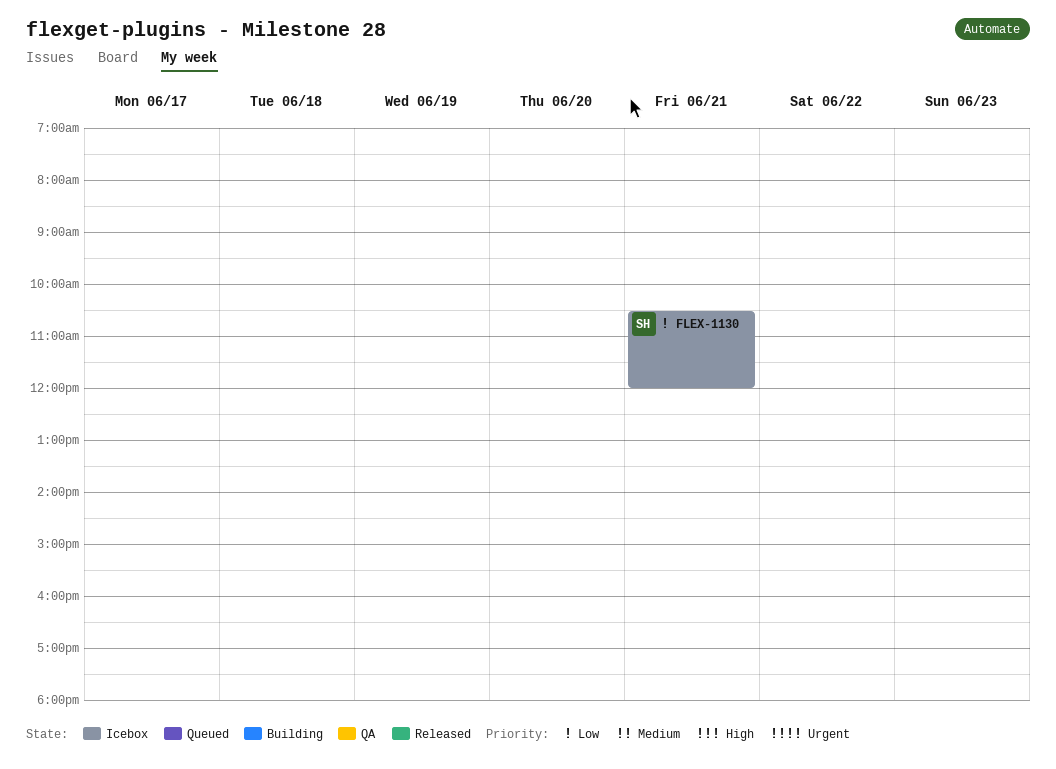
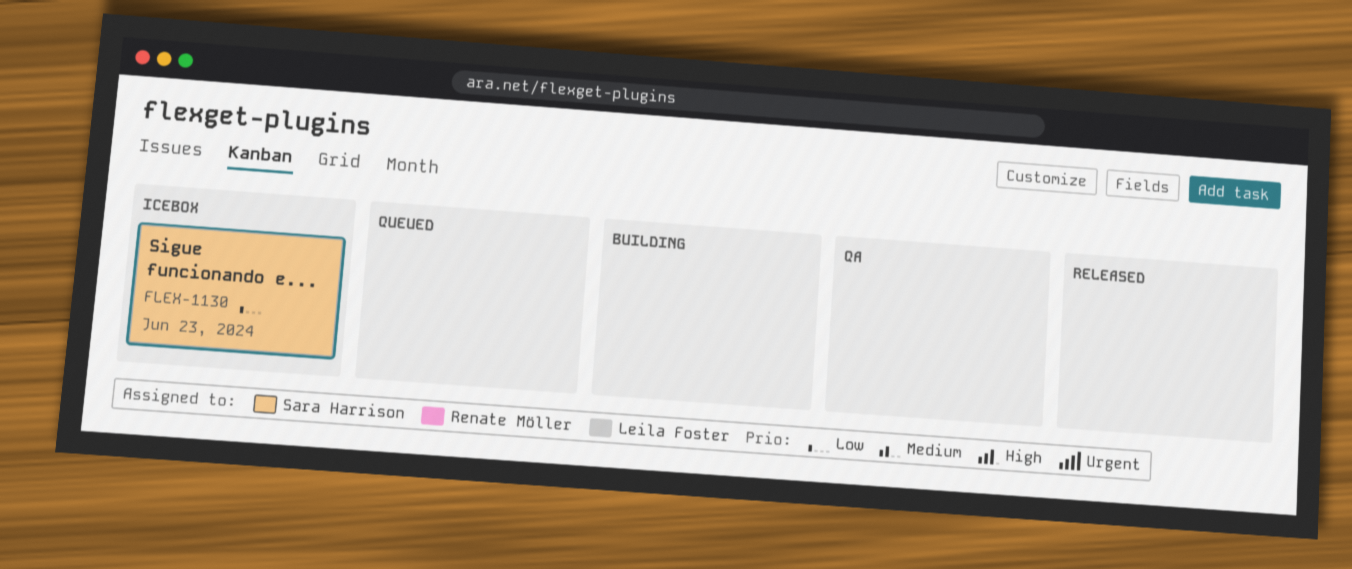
FLEX-1130, day: Jun 21 -> Jun 23

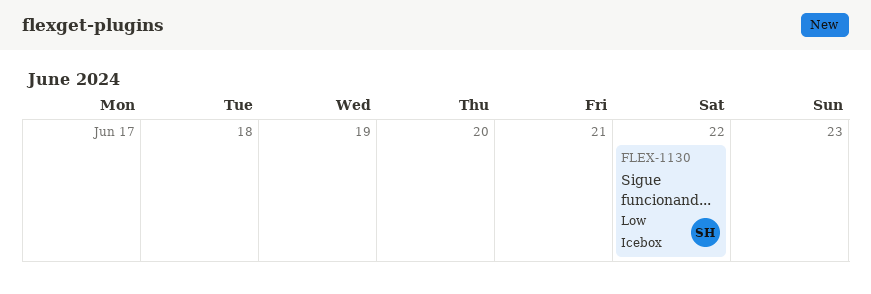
FLEX-1130, day: Jun 23 -> Jun 22

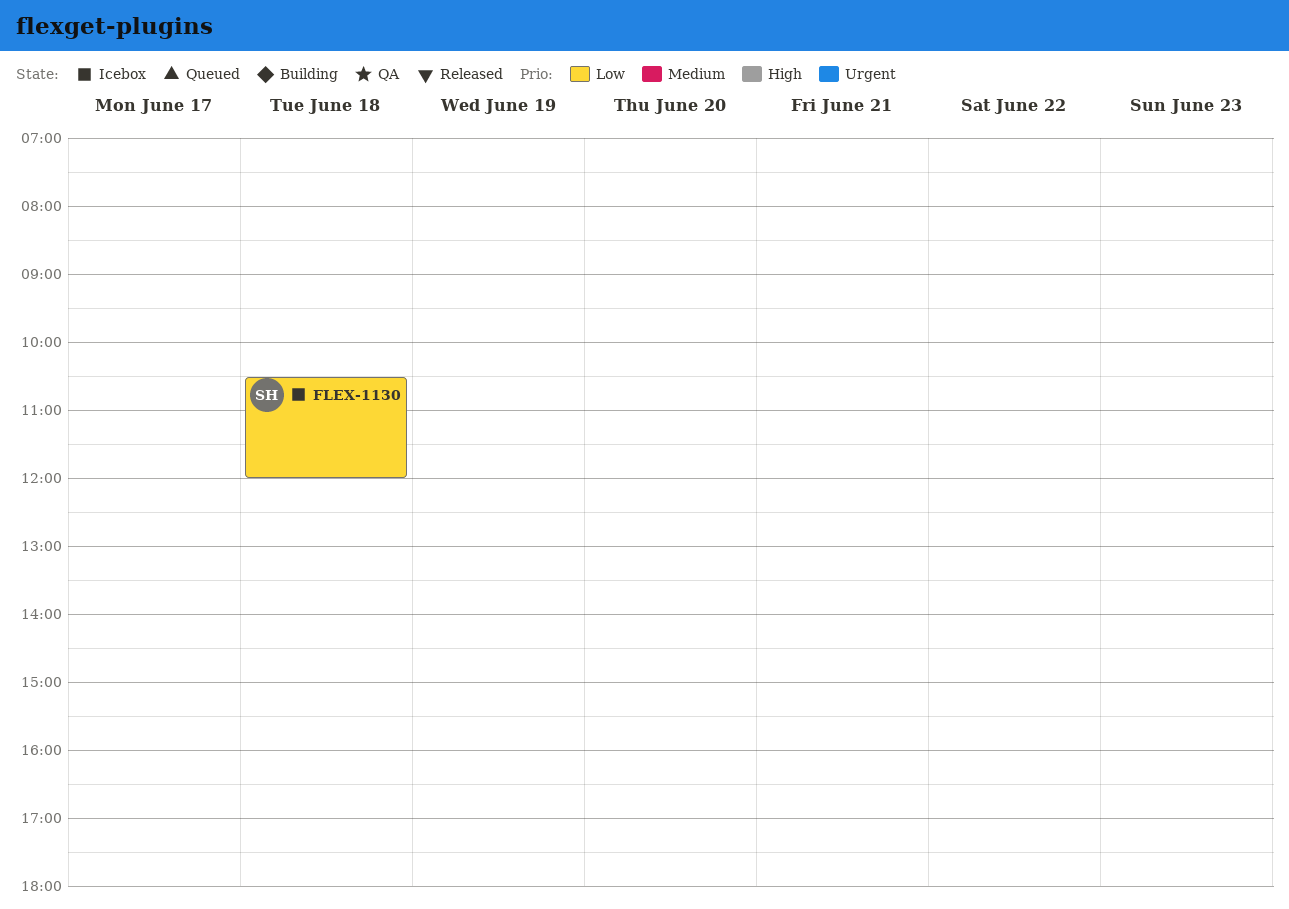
FLEX-1130, day: Jun 22 -> Jun 18

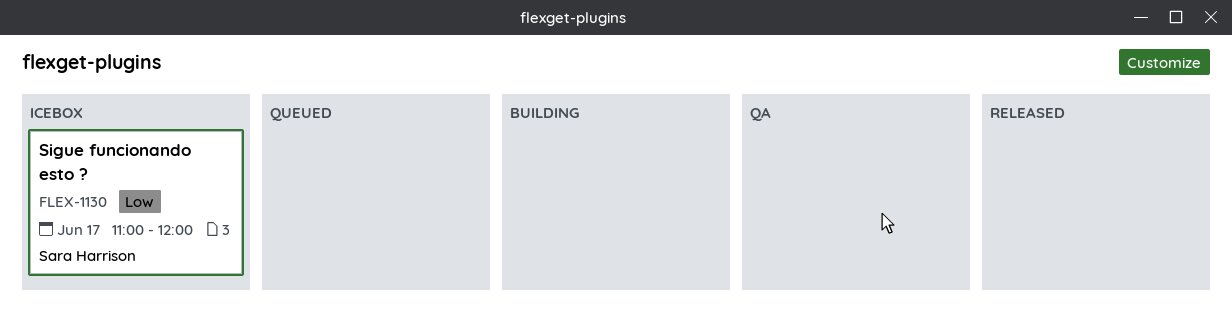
FLEX-1130, day: Jun 18 -> Jun 17
FLEX-1130, begins: 10:30 -> 11:00

